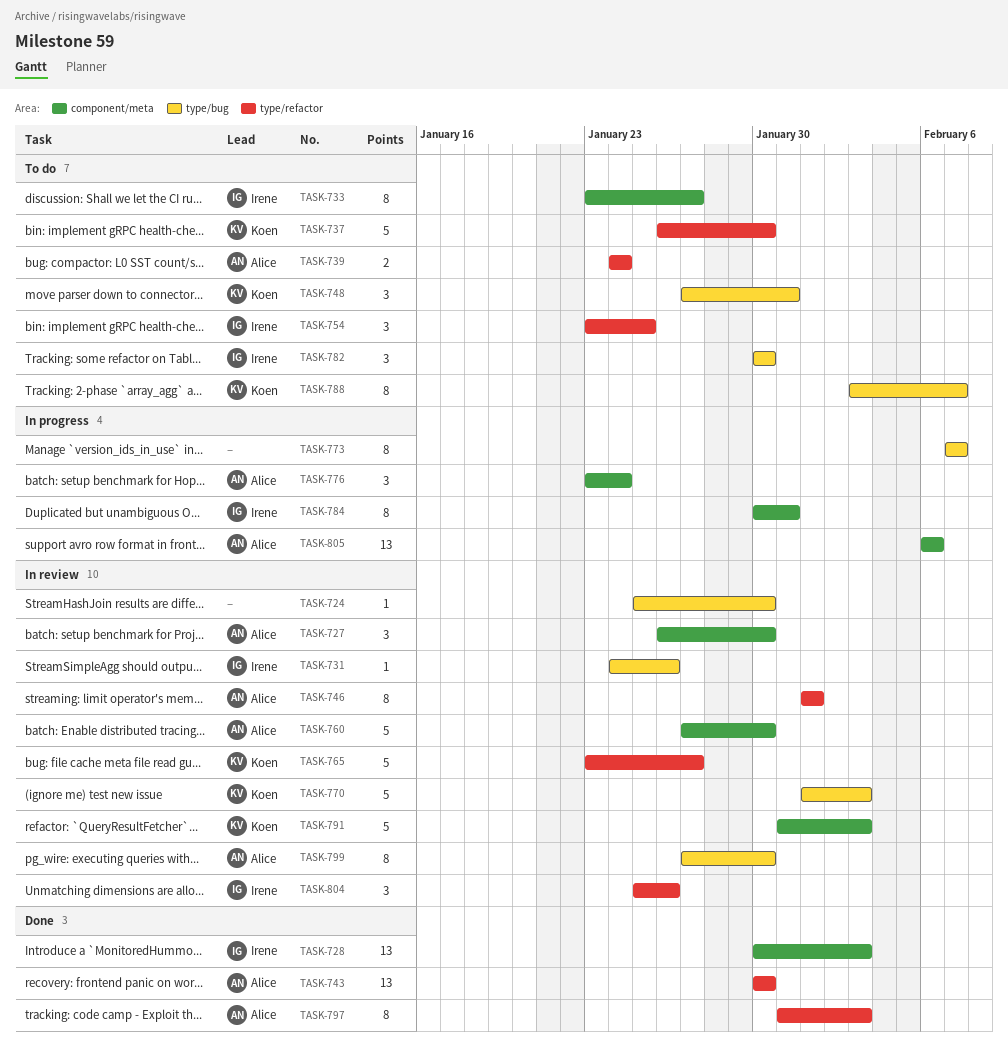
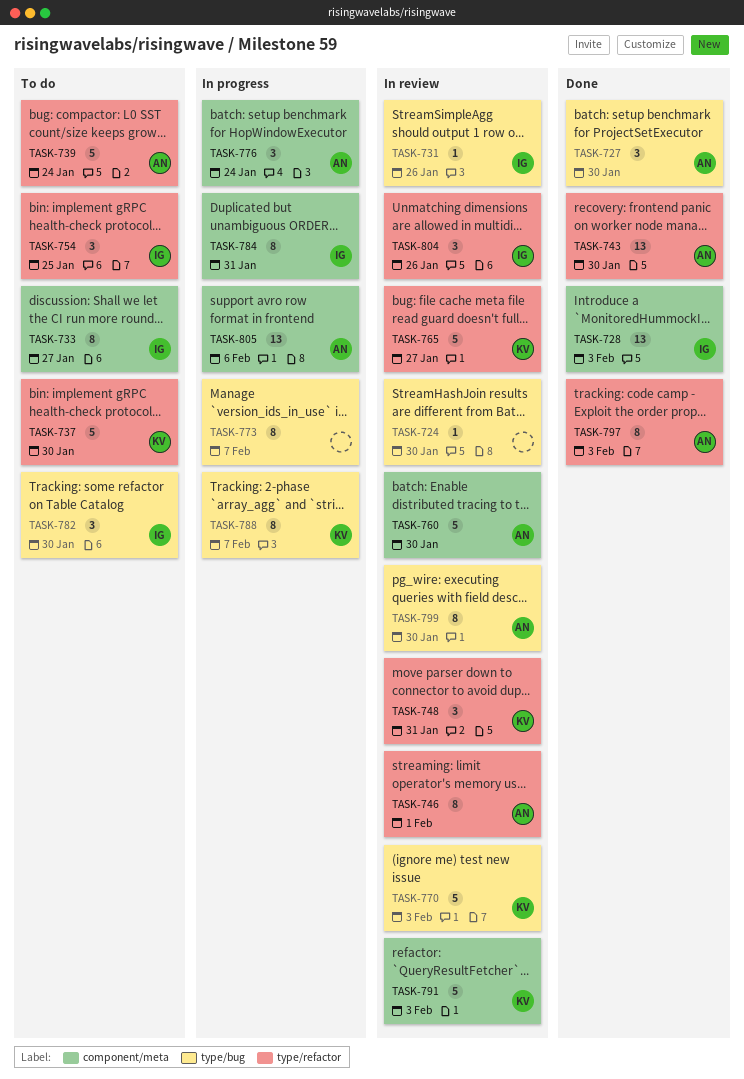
TASK-727, status: In review -> Done
TASK-727, label: component/meta -> type/bug
TASK-739, estimate: 2 -> 5
TASK-748, status: To do -> In review
TASK-748, label: type/bug -> type/refactor
TASK-788, status: To do -> In progress

